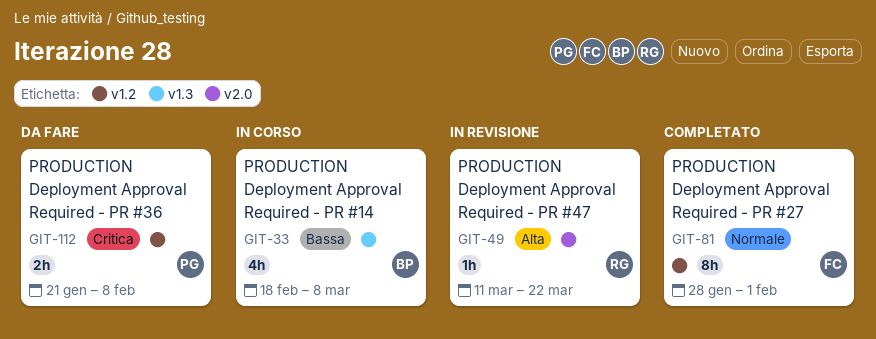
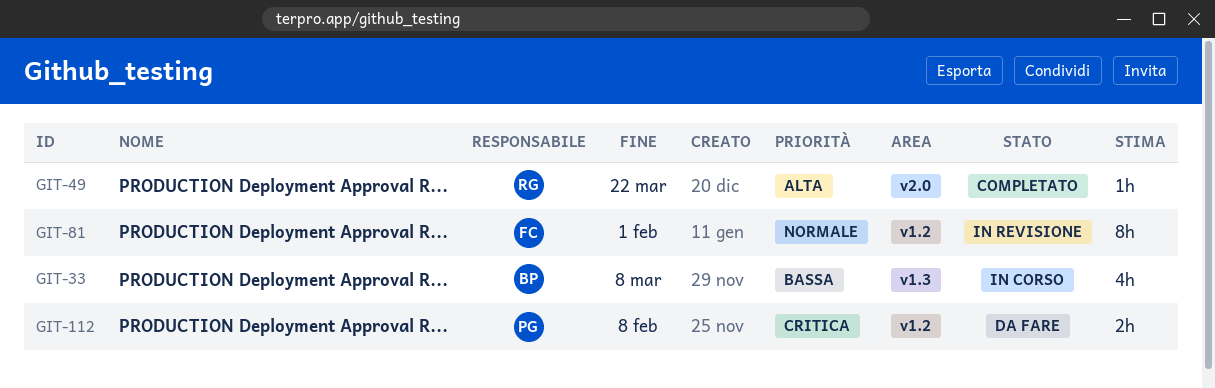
GIT-49, status: In revisione -> Completato
GIT-81, status: Completato -> In revisione

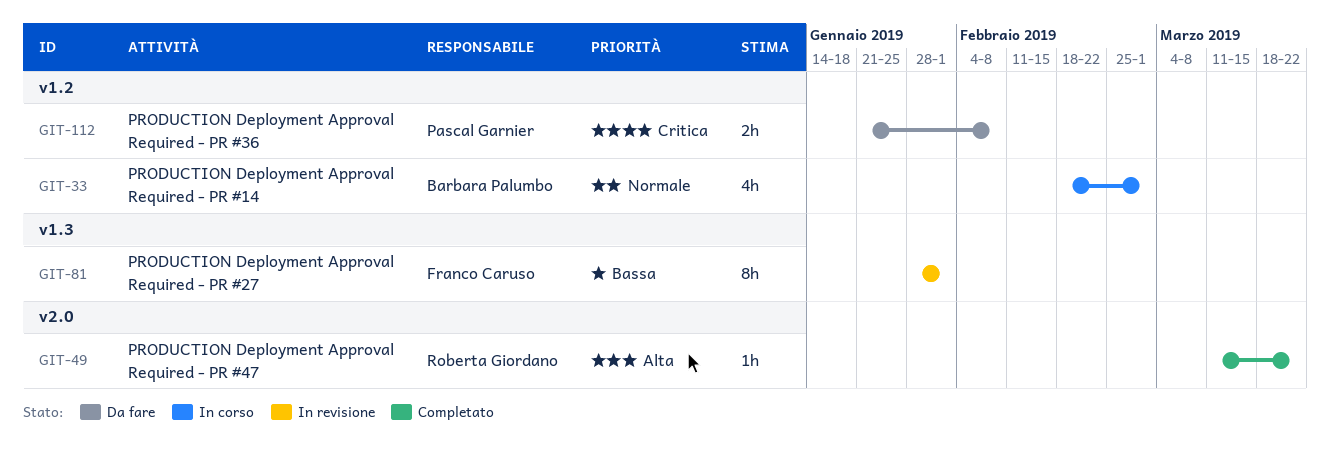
GIT-33, priority: Bassa -> Normale
GIT-33, label: v1.3 -> v1.2
GIT-33, due: Mar 8 -> Mar 1
GIT-81, priority: Normale -> Bassa
GIT-81, label: v1.2 -> v1.3

